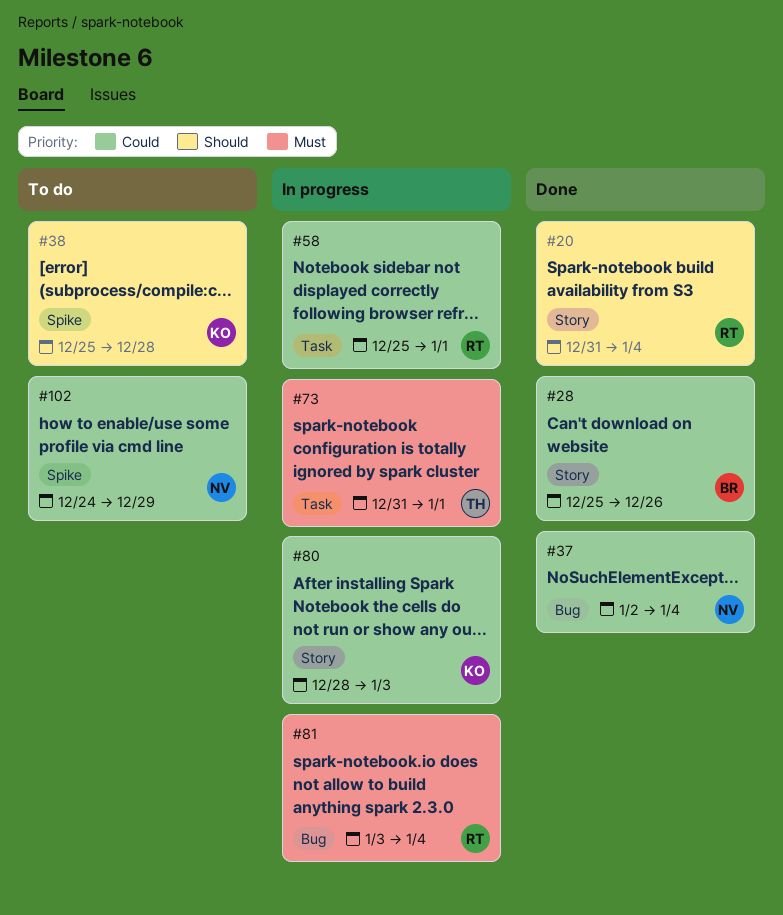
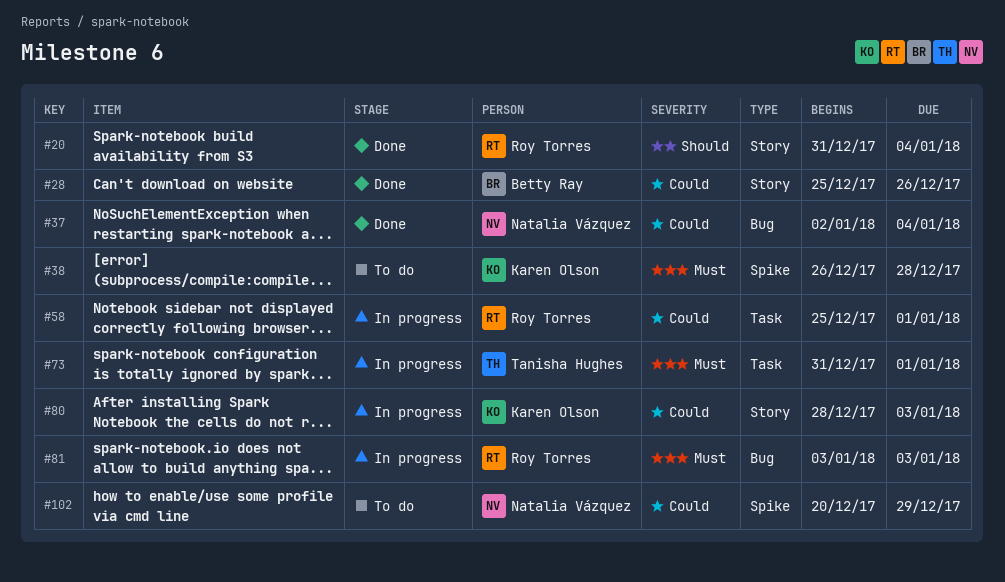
#38, priority: Should -> Must
#38, start: Dec 25 -> Dec 26
#81, due: Jan 4 -> Jan 3
#102, start: Dec 24 -> Dec 20

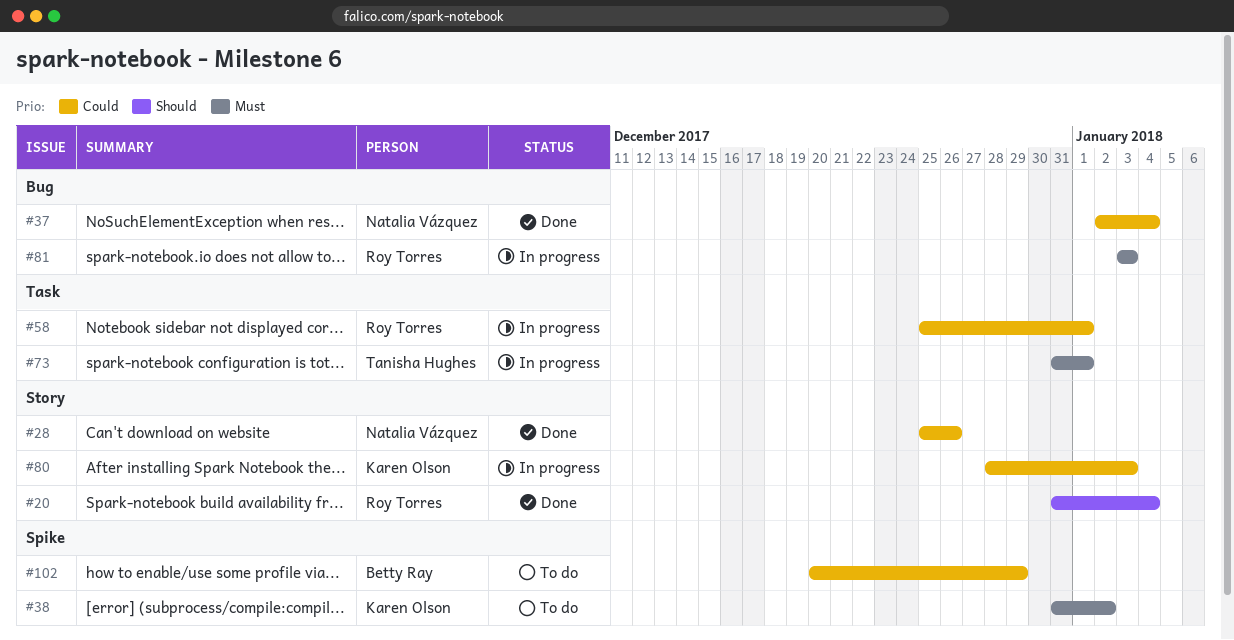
#28, owner: Betty Ray -> Natalia Vázquez
#38, start: Dec 26 -> Dec 31
#38, due: Dec 28 -> Jan 2
#102, owner: Natalia Vázquez -> Betty Ray

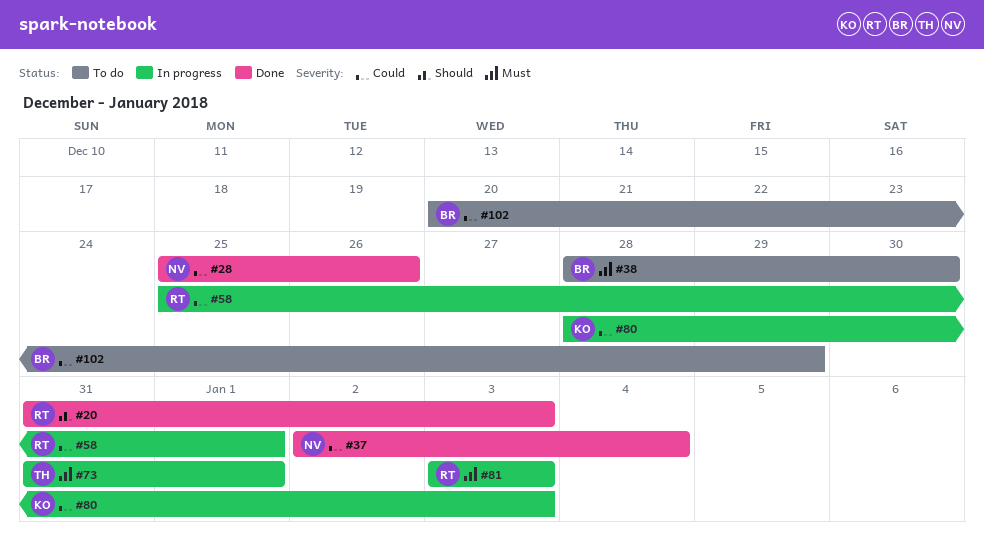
#20, due: Jan 4 -> Jan 3
#38, owner: Karen Olson -> Betty Ray
#38, start: Dec 31 -> Dec 28
#38, due: Jan 2 -> Dec 30

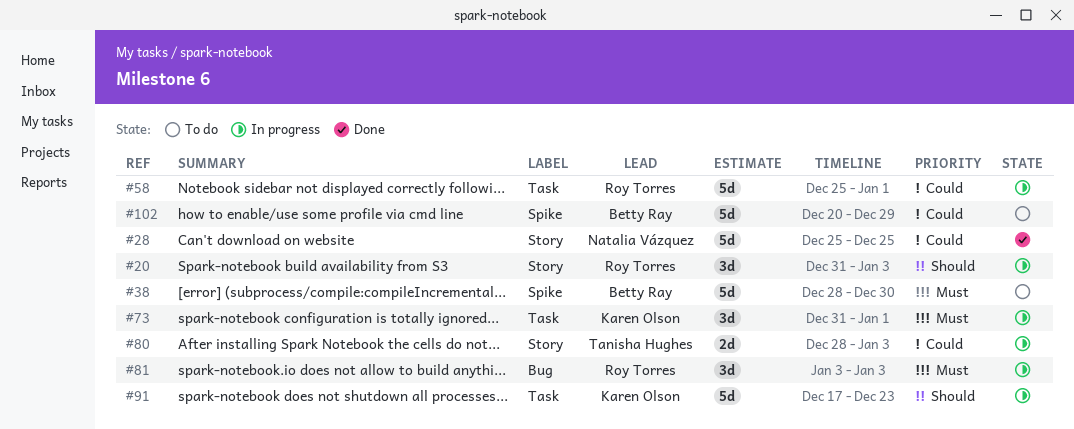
#20, status: Done -> In progress
#28, due: Dec 26 -> Dec 25
#37: present -> none
#73, owner: Tanisha Hughes -> Karen Olson
#80, owner: Karen Olson -> Tanisha Hughes
#91: none -> present

